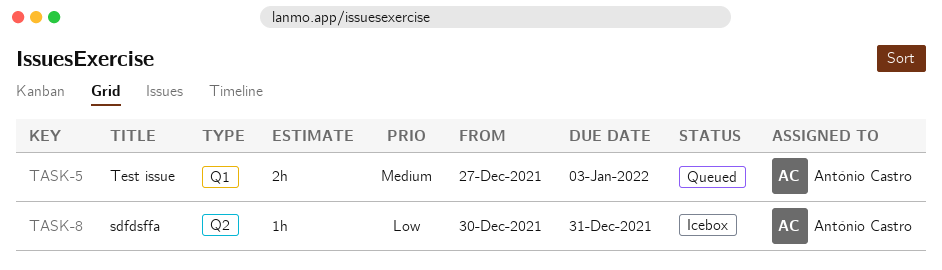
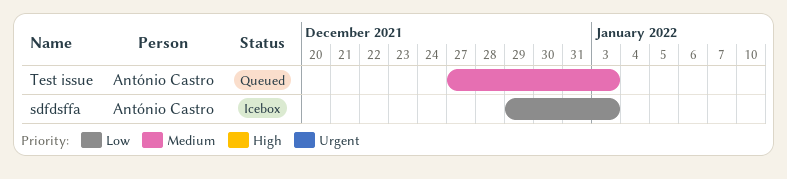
sdfdsffa, start: Dec 30 -> Dec 29
sdfdsffa, due: Dec 31 -> Jan 3

